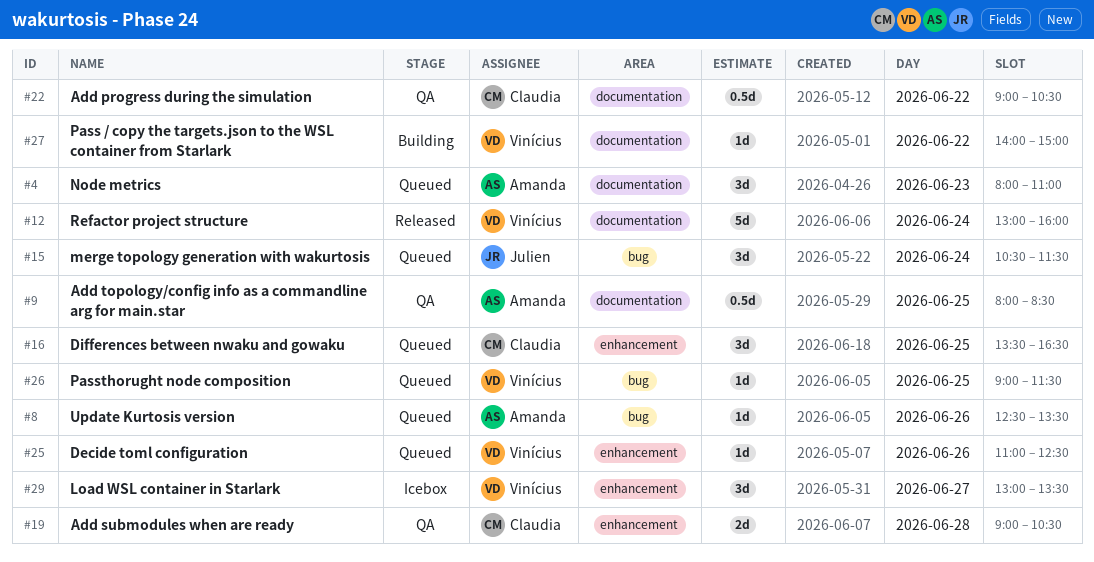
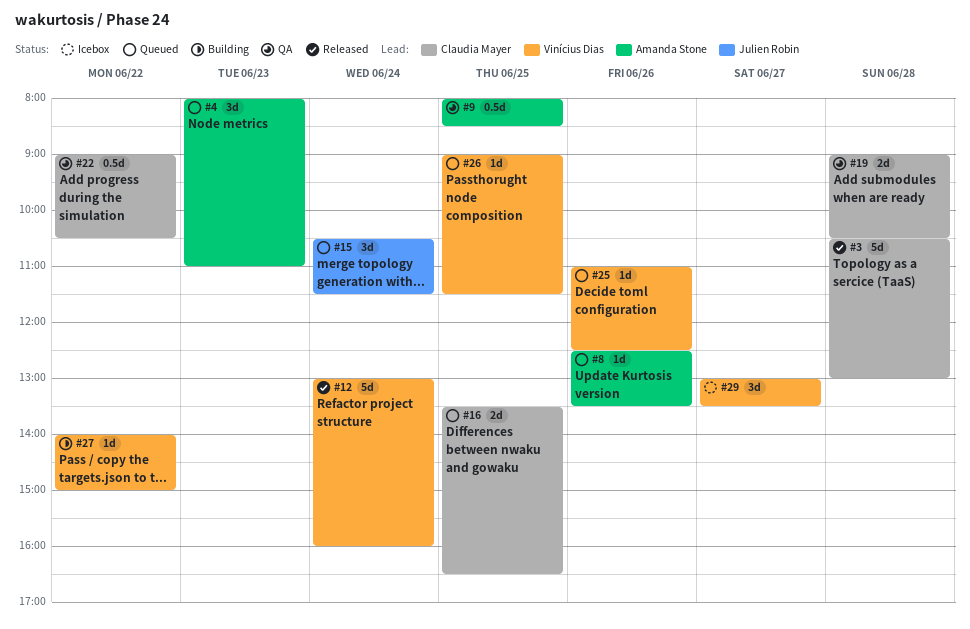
#3: none -> present
#16, estimate: 3d -> 2d

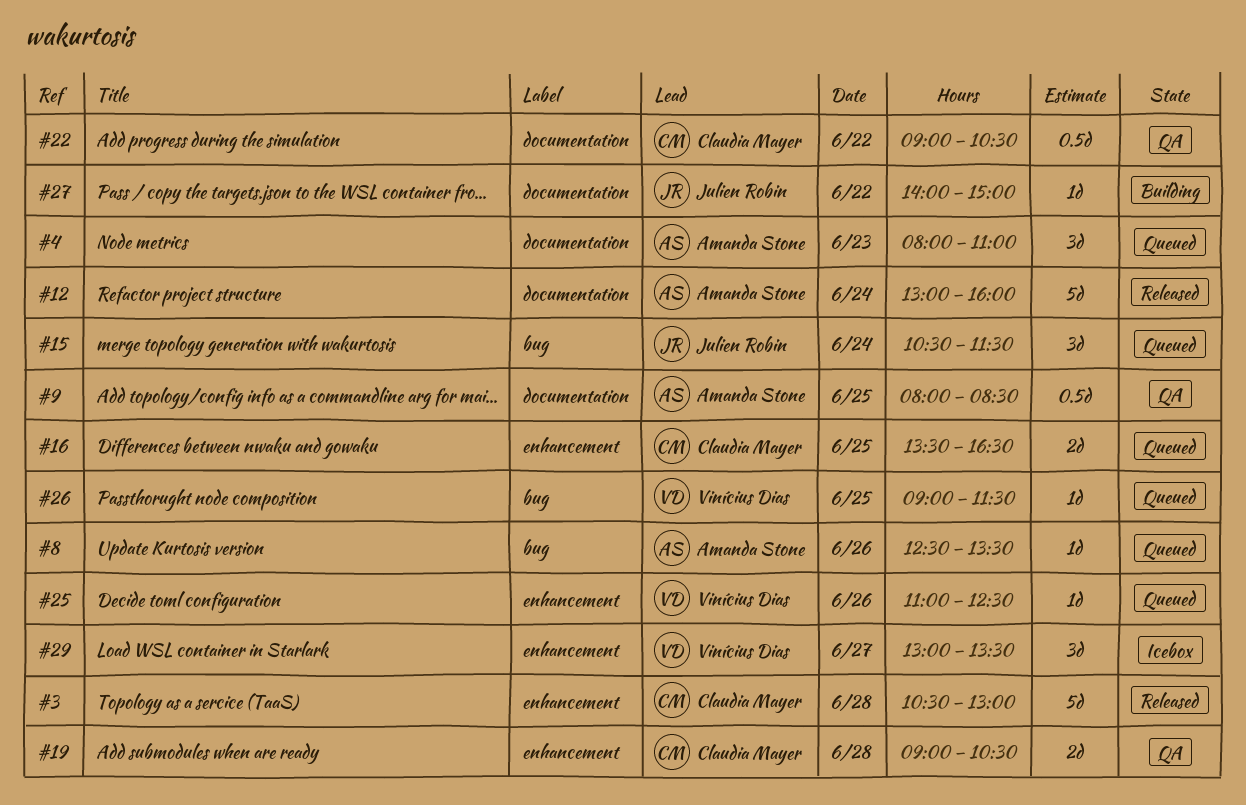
#12, owner: Vinícius Dias -> Amanda Stone
#27, owner: Vinícius Dias -> Julien Robin

